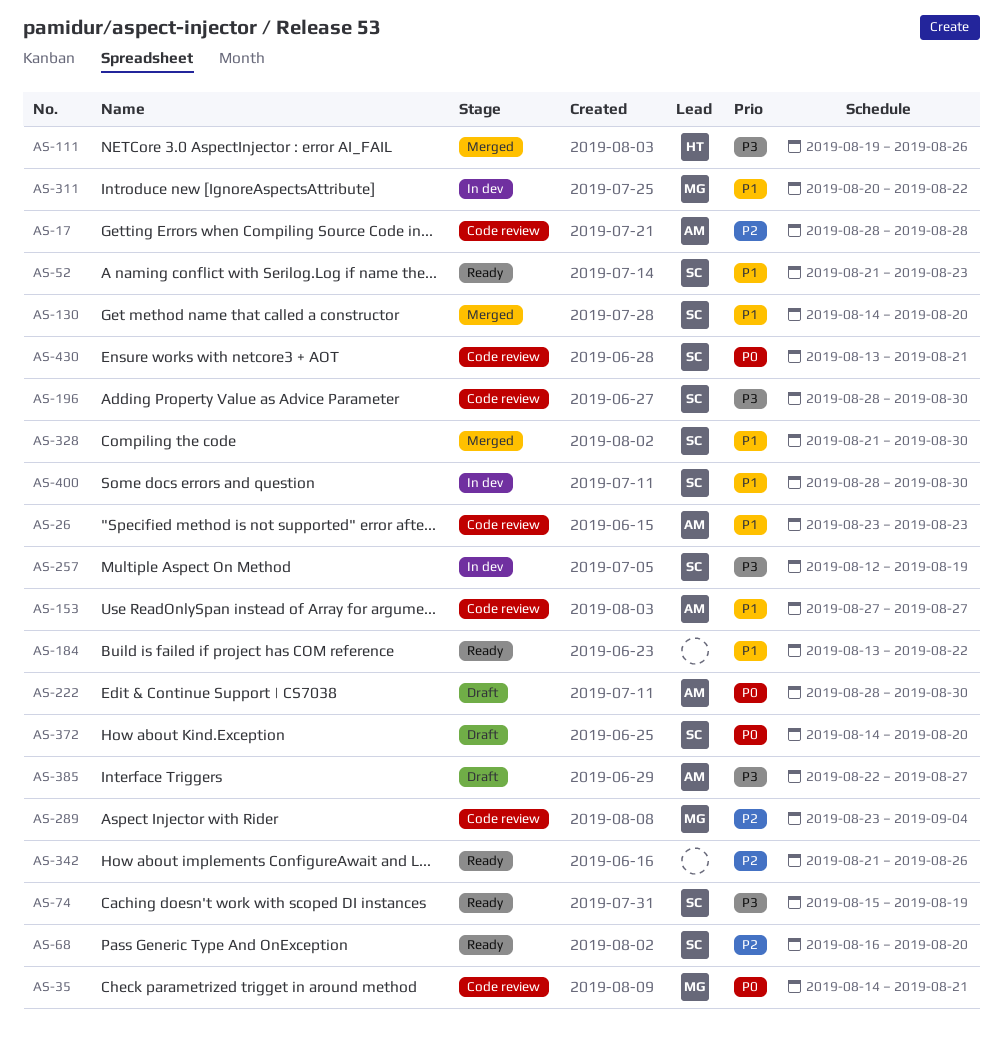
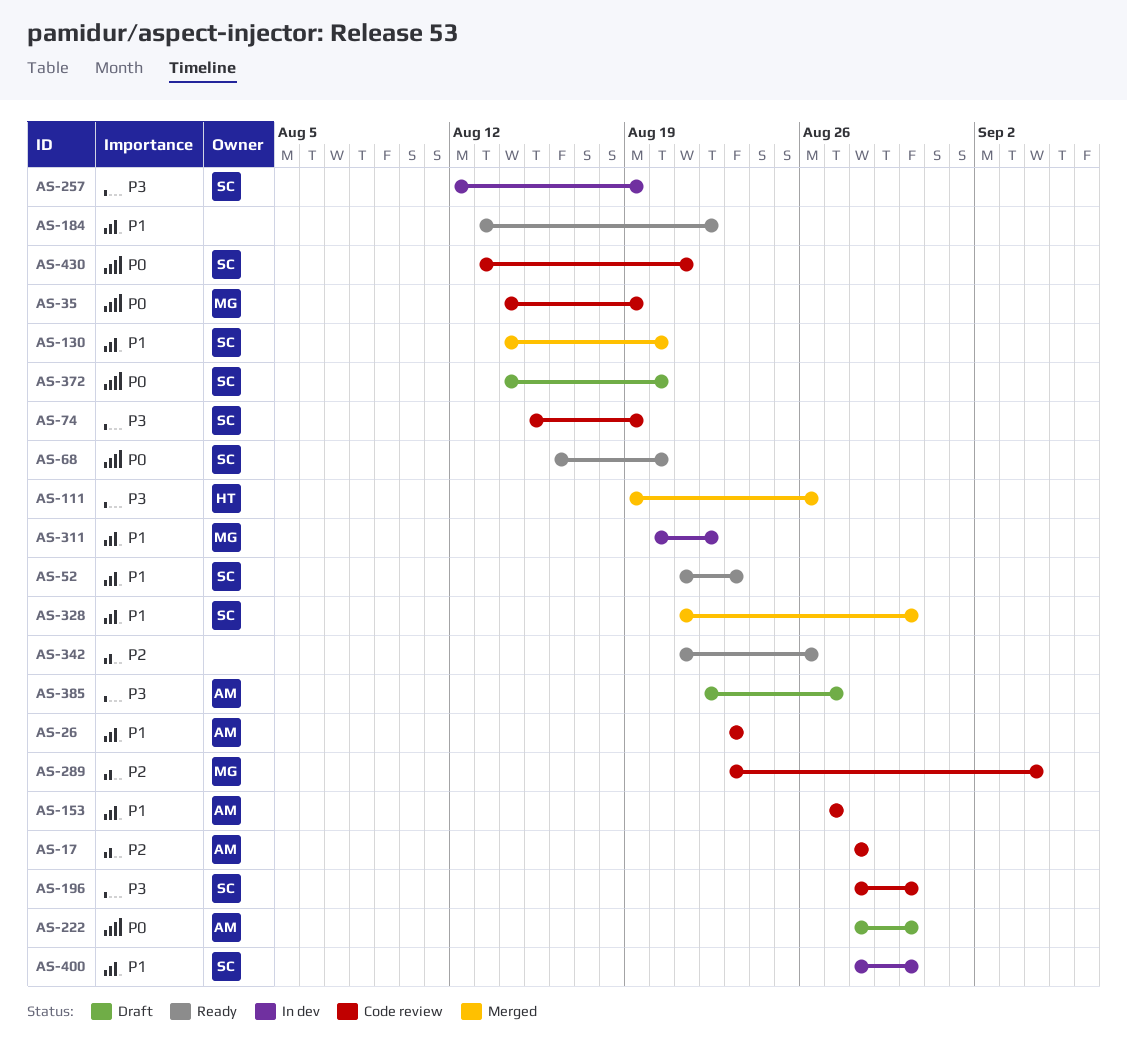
AS-35, due: Aug 21 -> Aug 19
AS-68, priority: P2 -> P0
AS-74, status: Ready -> Code review

